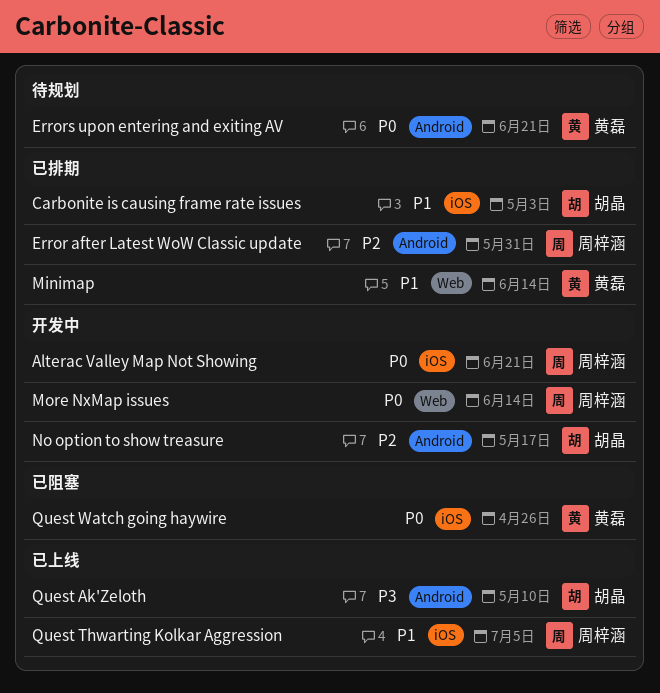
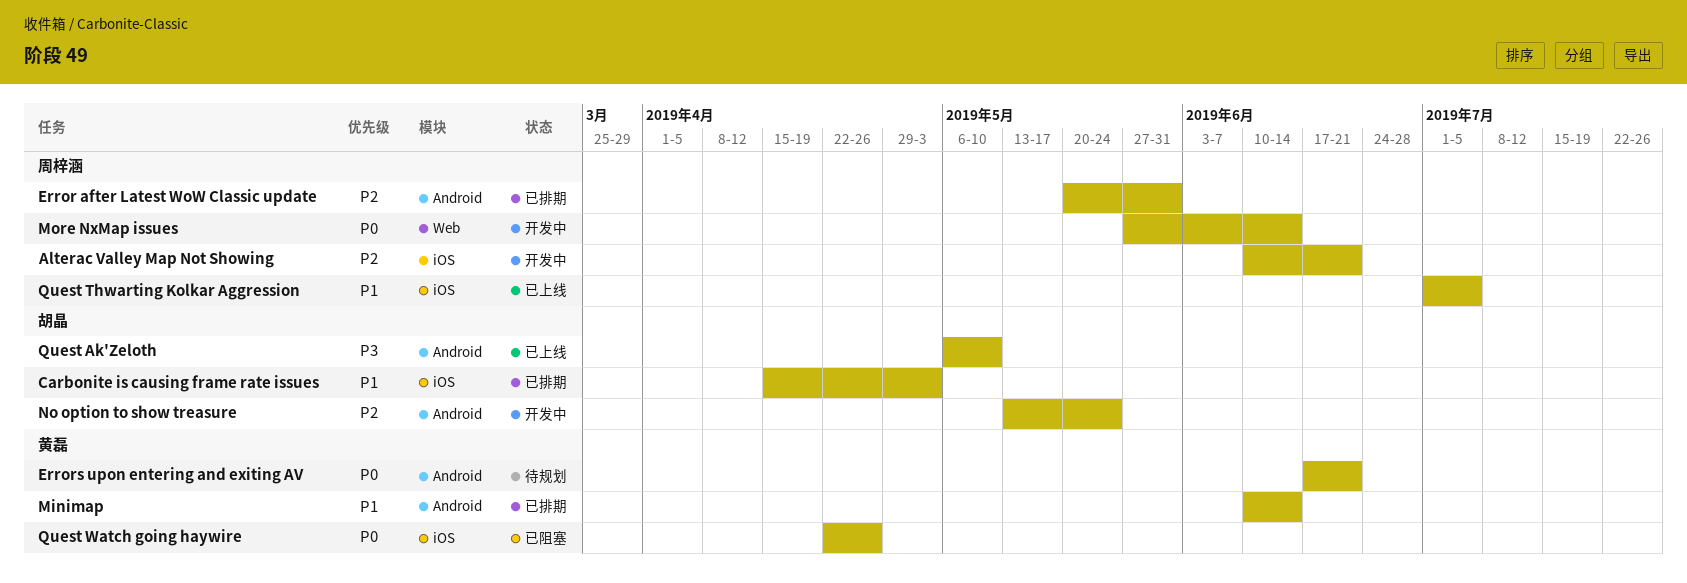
Alterac Valley Map Not Showing, priority: P0 -> P2
Minimap, label: Web -> Android
No option to show treasure, due: May 17 -> May 24

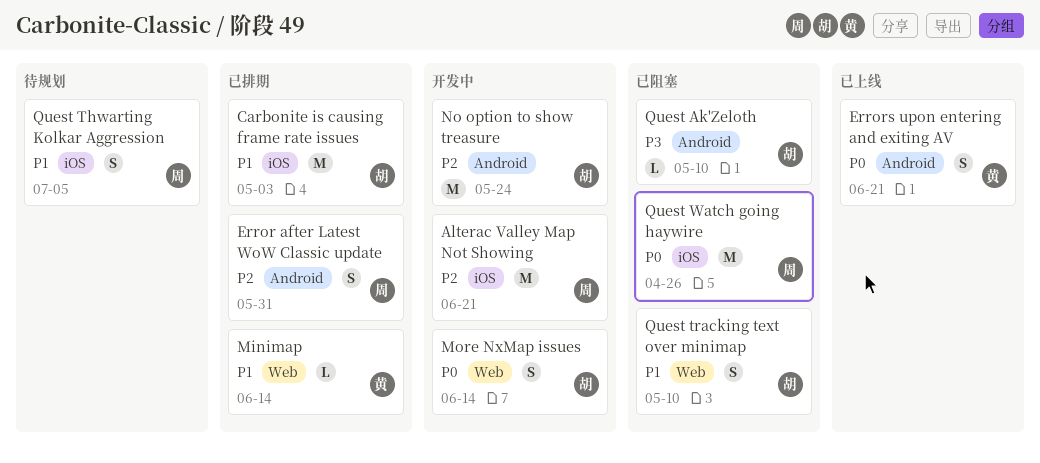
Errors upon entering and exiting AV, status: 待规划 -> 已上线
Minimap, label: Android -> Web
More NxMap issues, owner: 周梓涵 -> 胡晶
Quest Ak'Zeloth, status: 已上线 -> 已阻塞
Quest Thwarting Kolkar Aggression, status: 已上线 -> 待规划
Quest tracking text over minimap: none -> present
Quest Watch going haywire, owner: 黄磊 -> 周梓涵

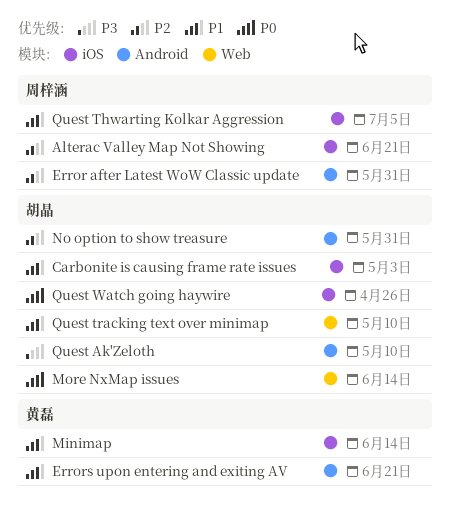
Errors upon entering and exiting AV, priority: P0 -> P1
Minimap, label: Web -> iOS
No option to show treasure, due: May 24 -> May 31
Quest Watch going haywire, owner: 周梓涵 -> 胡晶

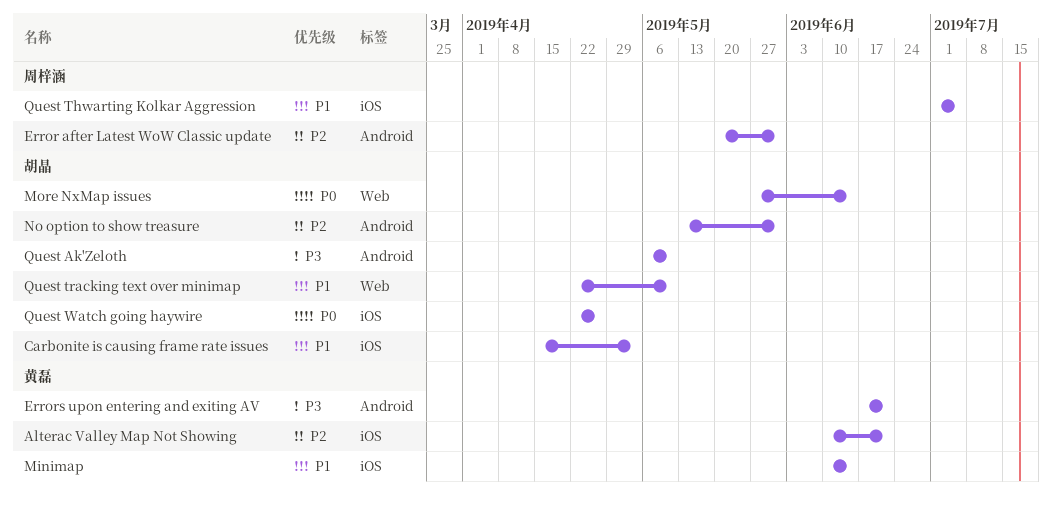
Alterac Valley Map Not Showing, owner: 周梓涵 -> 黄磊
Errors upon entering and exiting AV, priority: P1 -> P3

